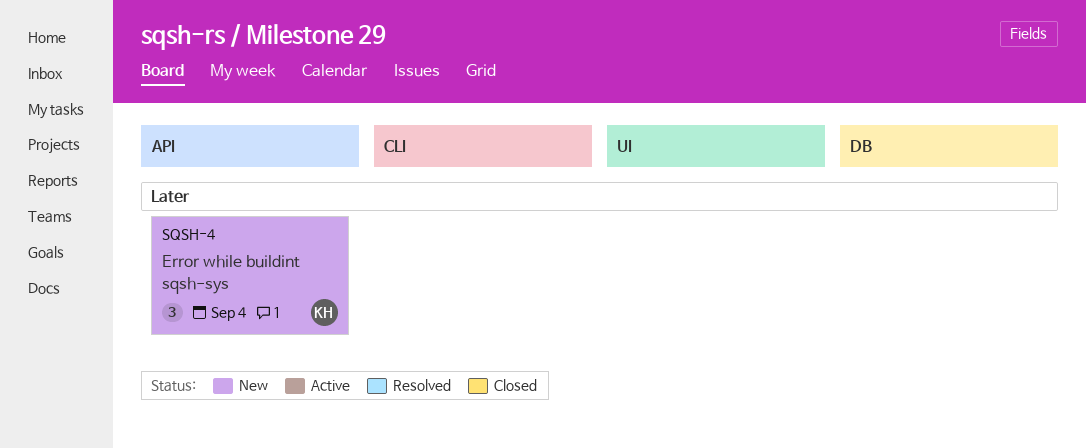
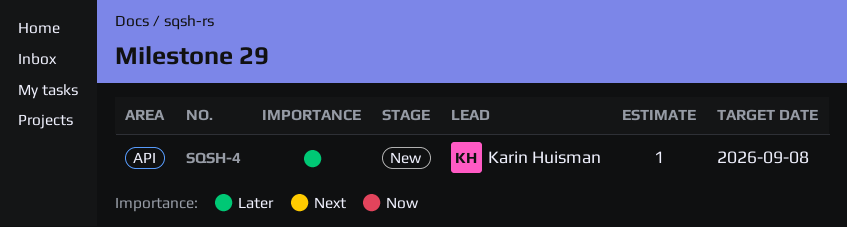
SQSH-4, estimate: 3 -> 1
SQSH-4, due: Sep 4 -> Sep 8

